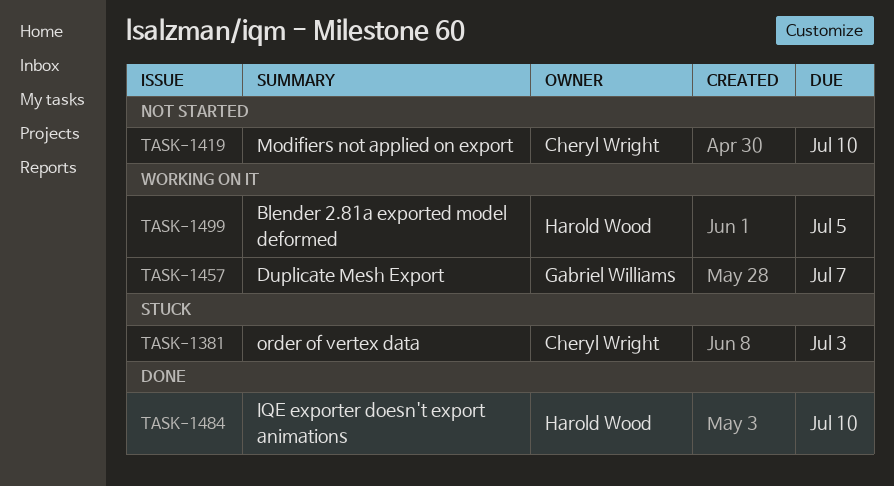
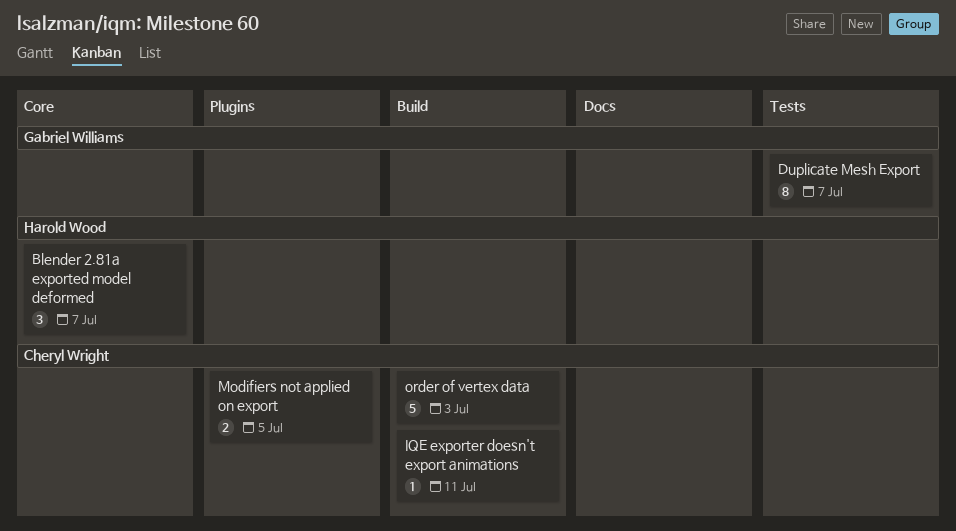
Blender 2.81a exported model deformed, due: Jul 5 -> Jul 7
IQE exporter doesn't export animations, owner: Harold Wood -> Cheryl Wright
IQE exporter doesn't export animations, due: Jul 10 -> Jul 11
Modifiers not applied on export, due: Jul 10 -> Jul 5

